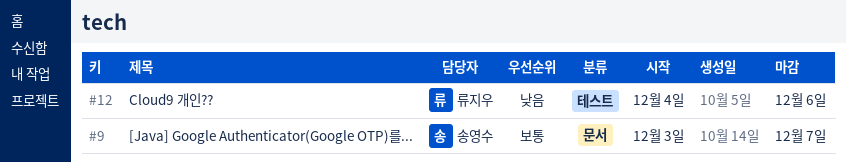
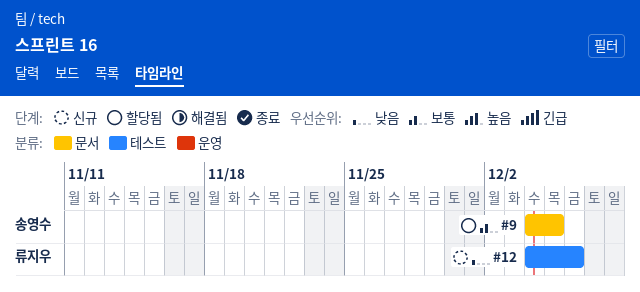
#9, start: Dec 3 -> Dec 4
#9, due: Dec 7 -> Dec 5

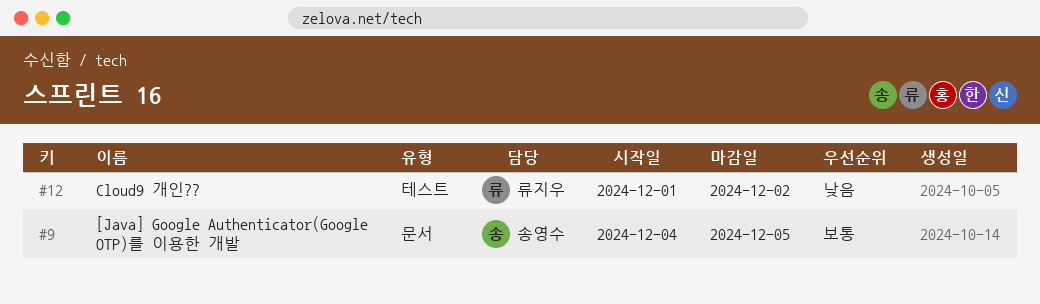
#12, start: Dec 4 -> Dec 1
#12, due: Dec 6 -> Dec 2

